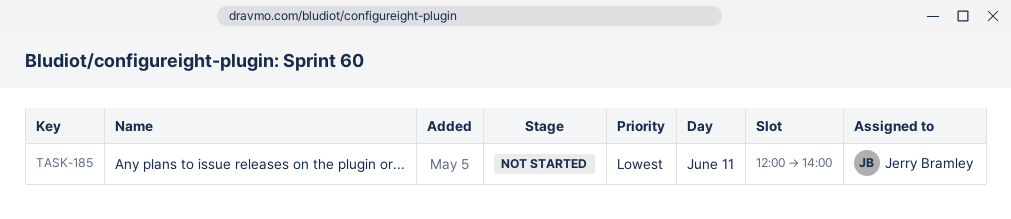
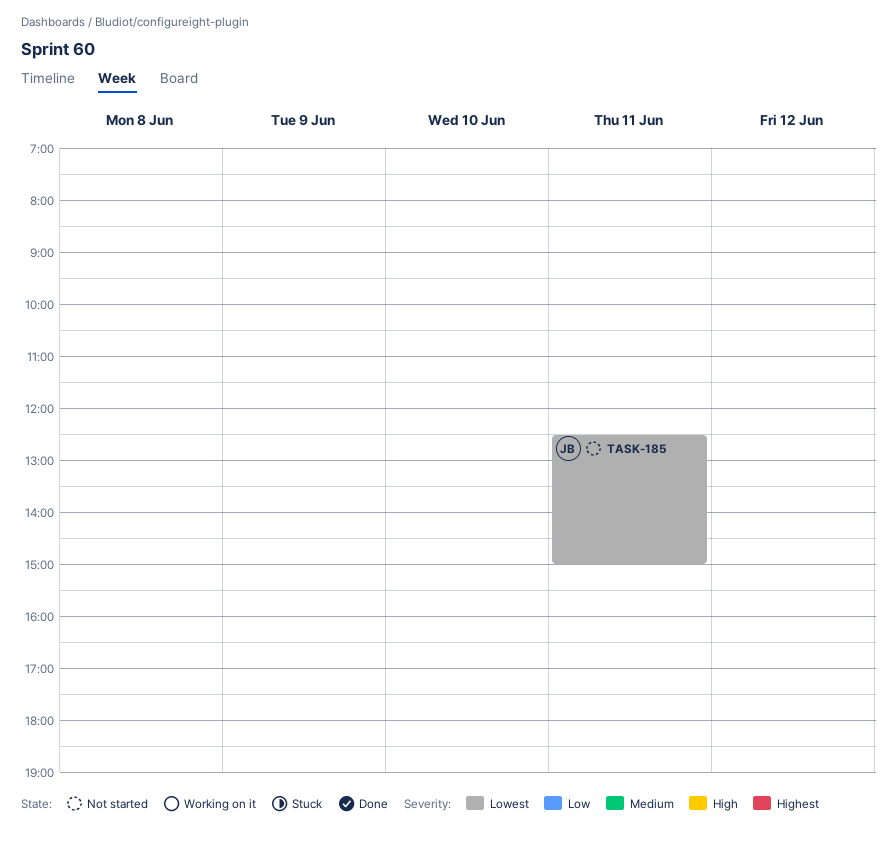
TASK-185, begins: 12:00 -> 12:30
TASK-185, ends: 14:00 -> 15:00

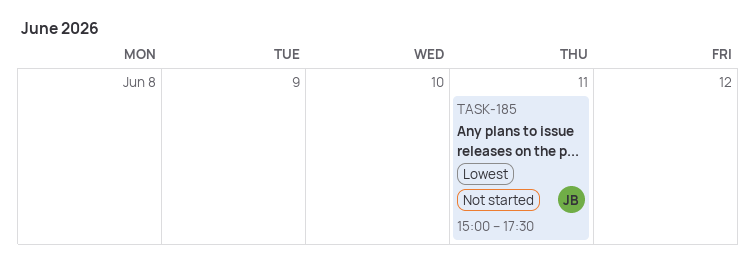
TASK-185, begins: 12:30 -> 15:00
TASK-185, ends: 15:00 -> 17:30

